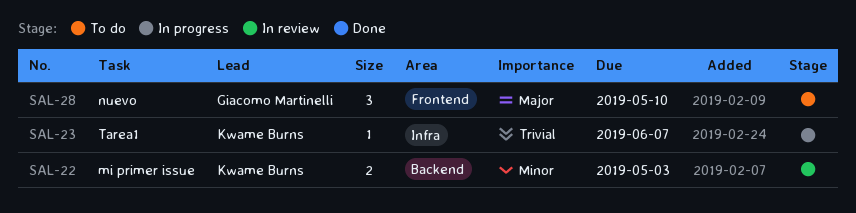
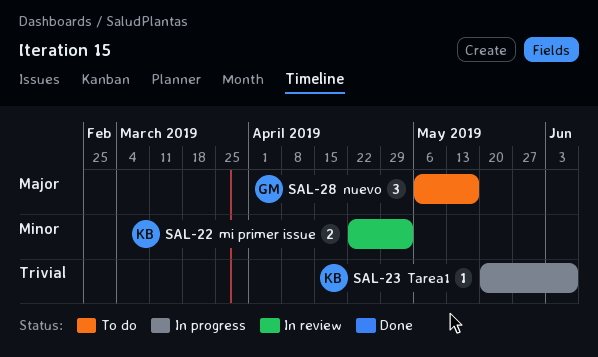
SAL-28, due: May 10 -> May 17

